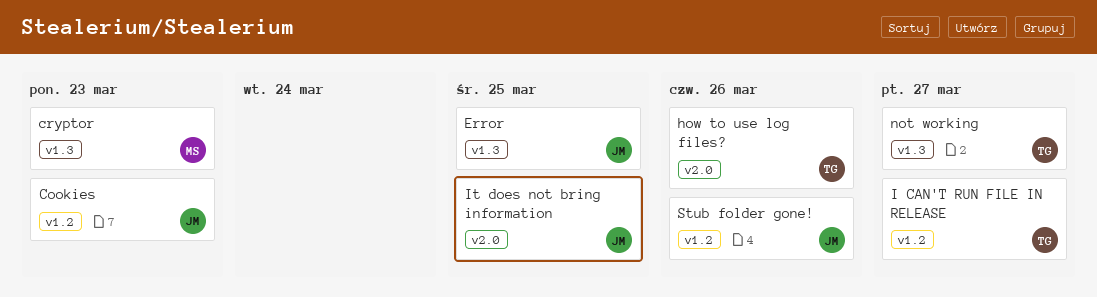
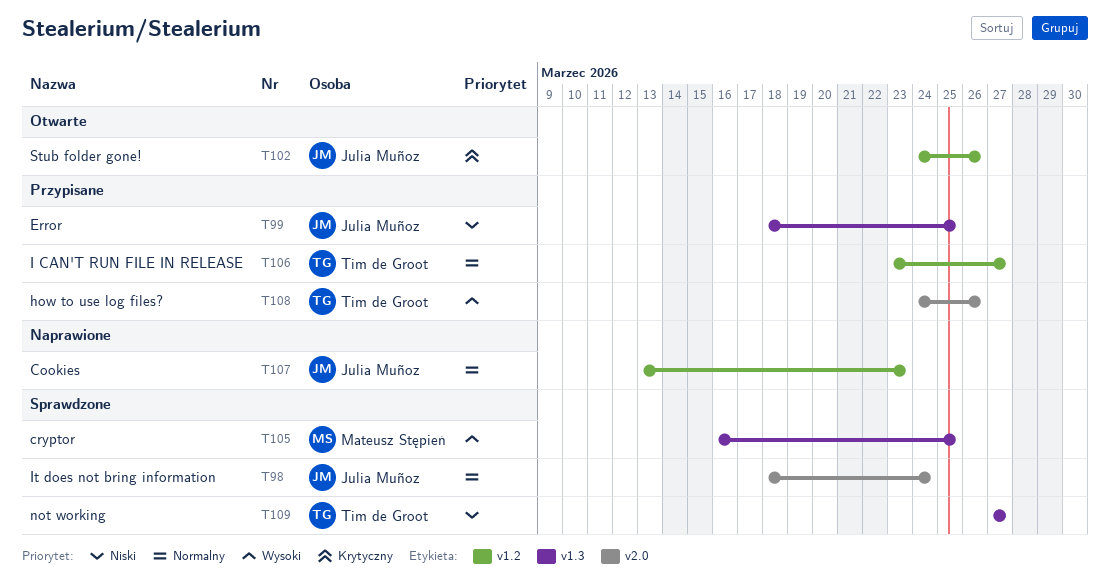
cryptor, due: Mar 23 -> Mar 25
It does not bring information, due: Mar 25 -> Mar 24

